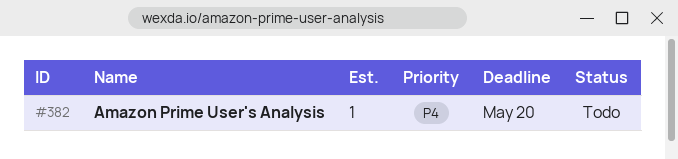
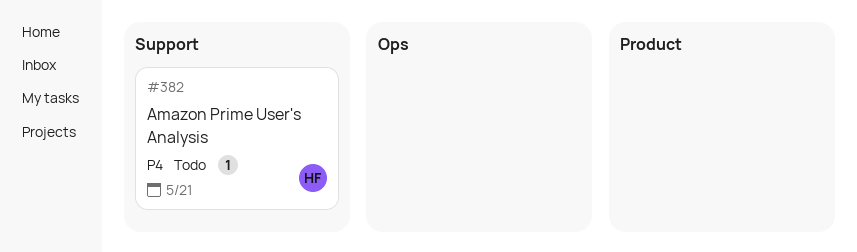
#382, due: May 20 -> May 21

